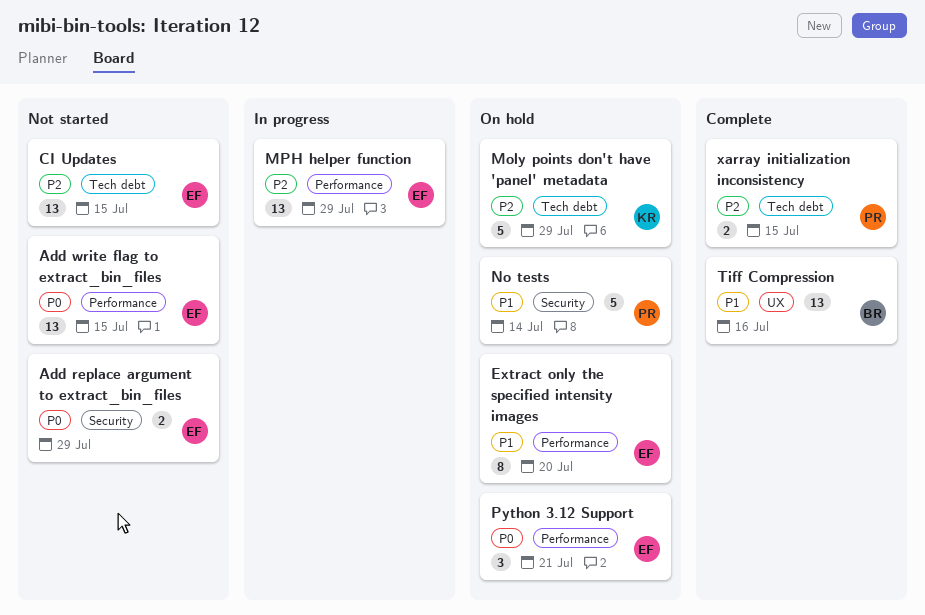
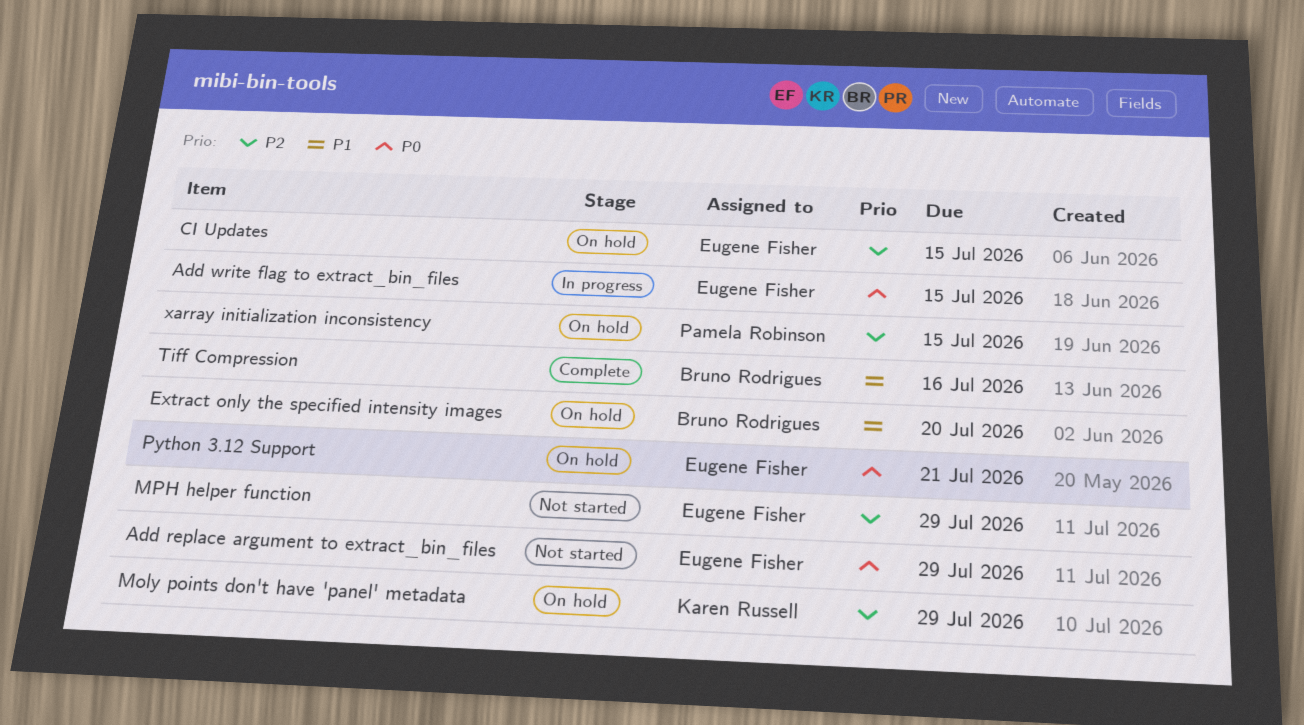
Add write flag to extract_bin_files, status: Not started -> In progress
CI Updates, status: Not started -> On hold
Extract only the specified intensity images, owner: Eugene Fisher -> Bruno Rodrigues
MPH helper function, status: In progress -> Not started
No tests: present -> none
xarray initialization inconsistency, status: Complete -> On hold

